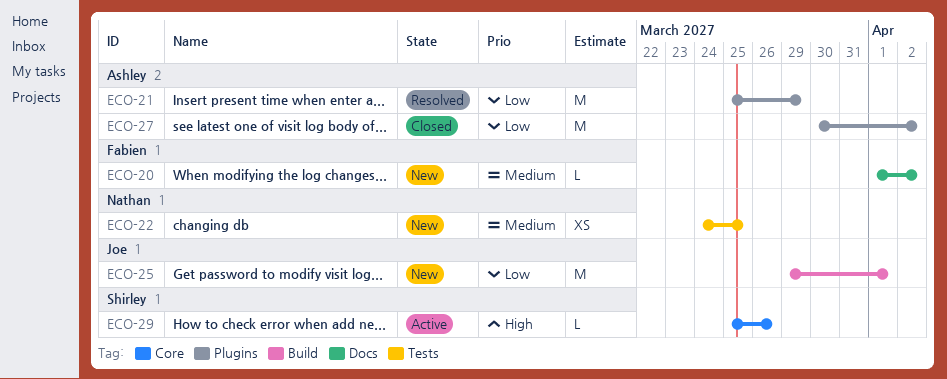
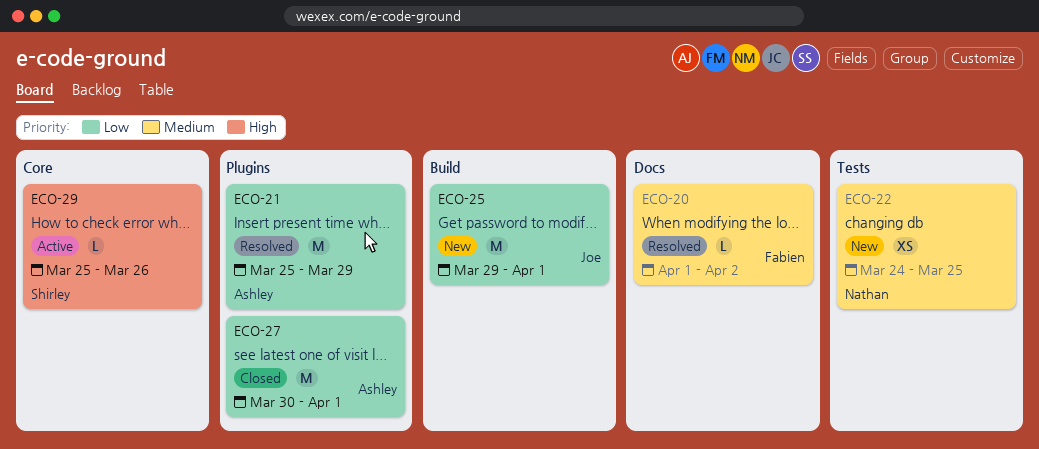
ECO-20, status: New -> Resolved
ECO-27, due: Apr 2 -> Apr 1

